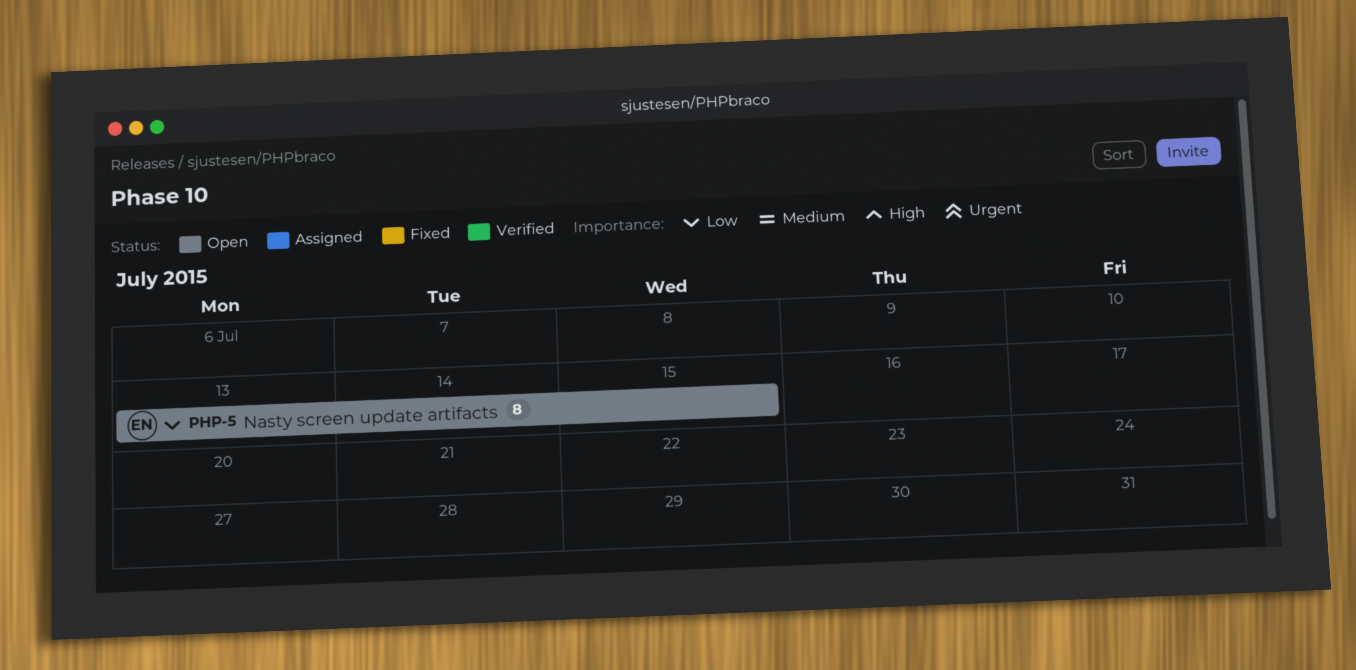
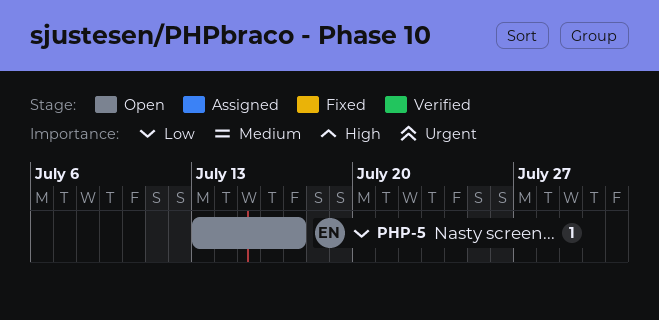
PHP-5, estimate: 8 -> 1
PHP-5, due: Jul 15 -> Jul 17

